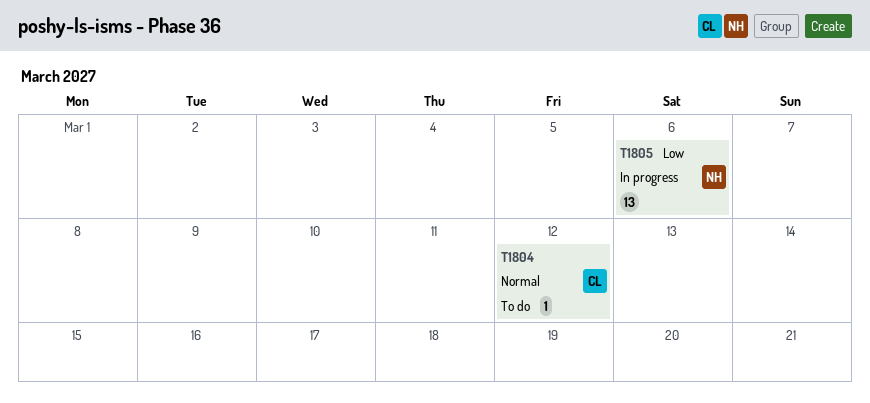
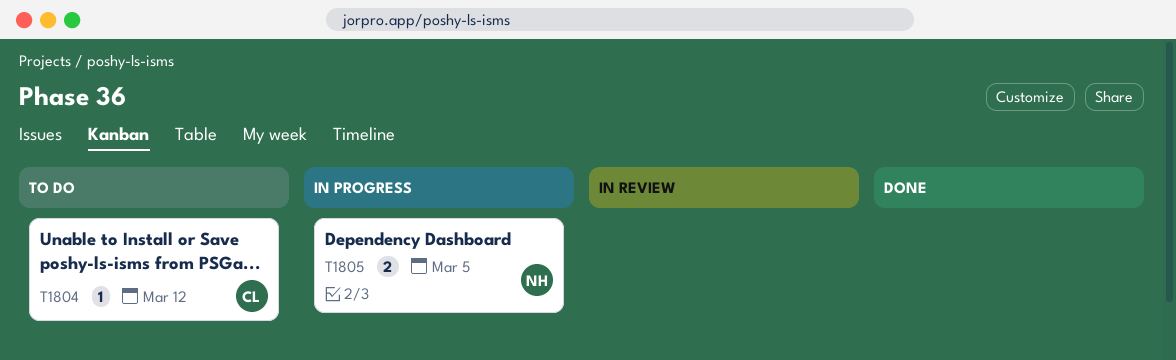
T1805, estimate: 13 -> 2
T1805, due: Mar 6 -> Mar 5

